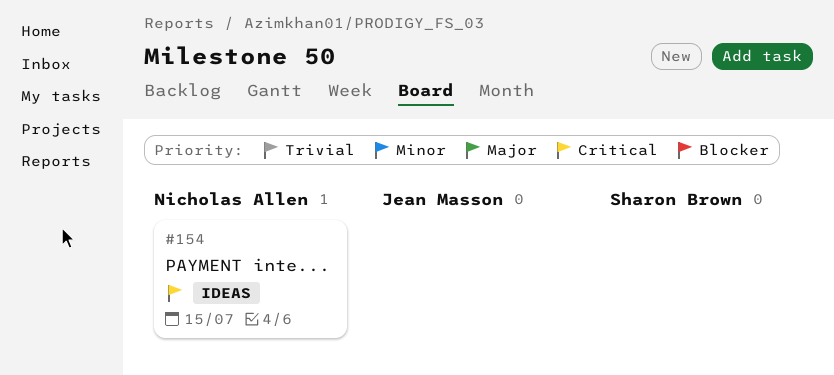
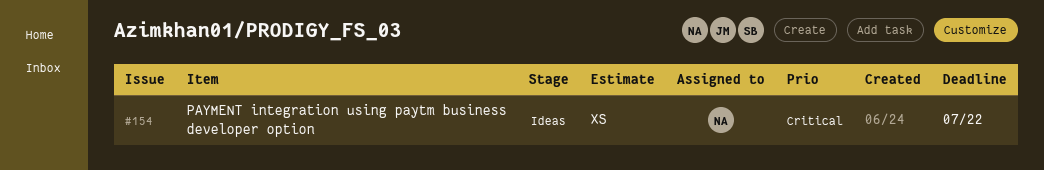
#154, due: Jul 15 -> Jul 22

